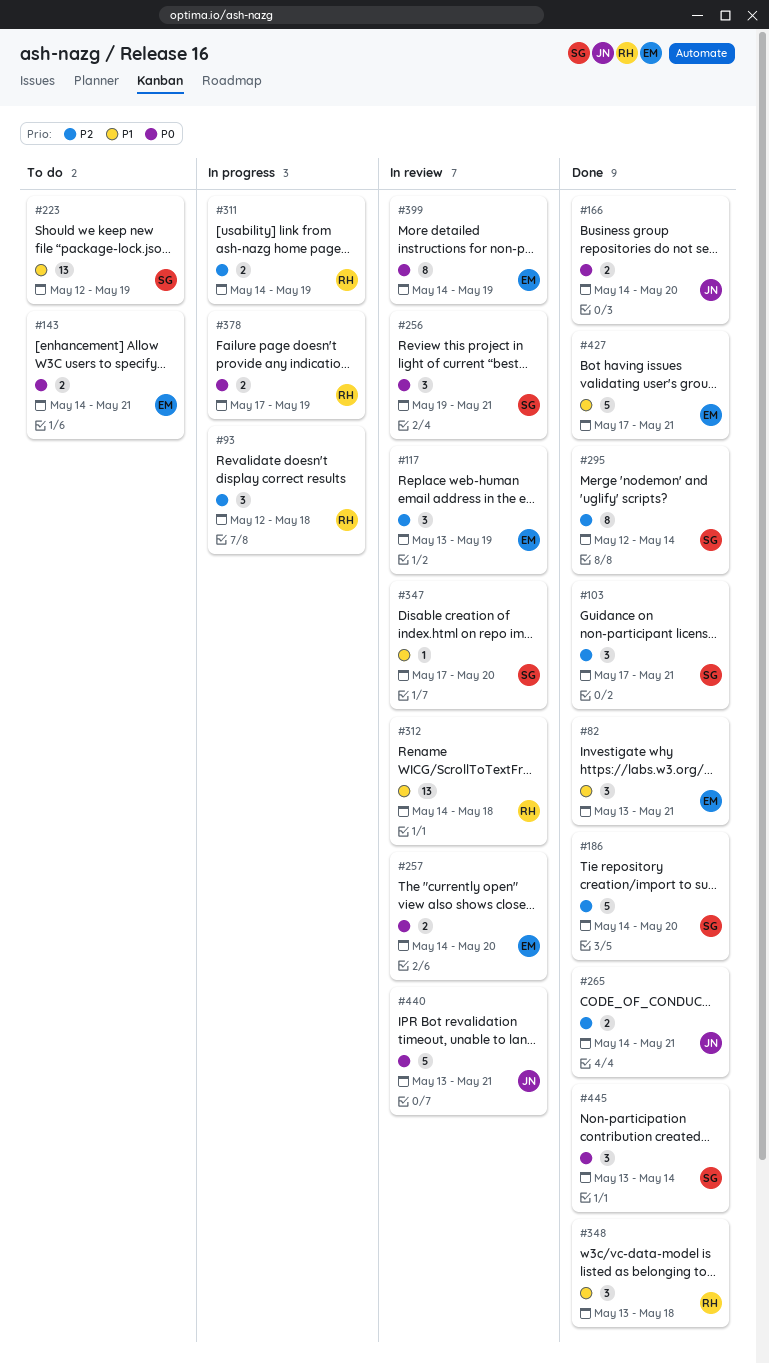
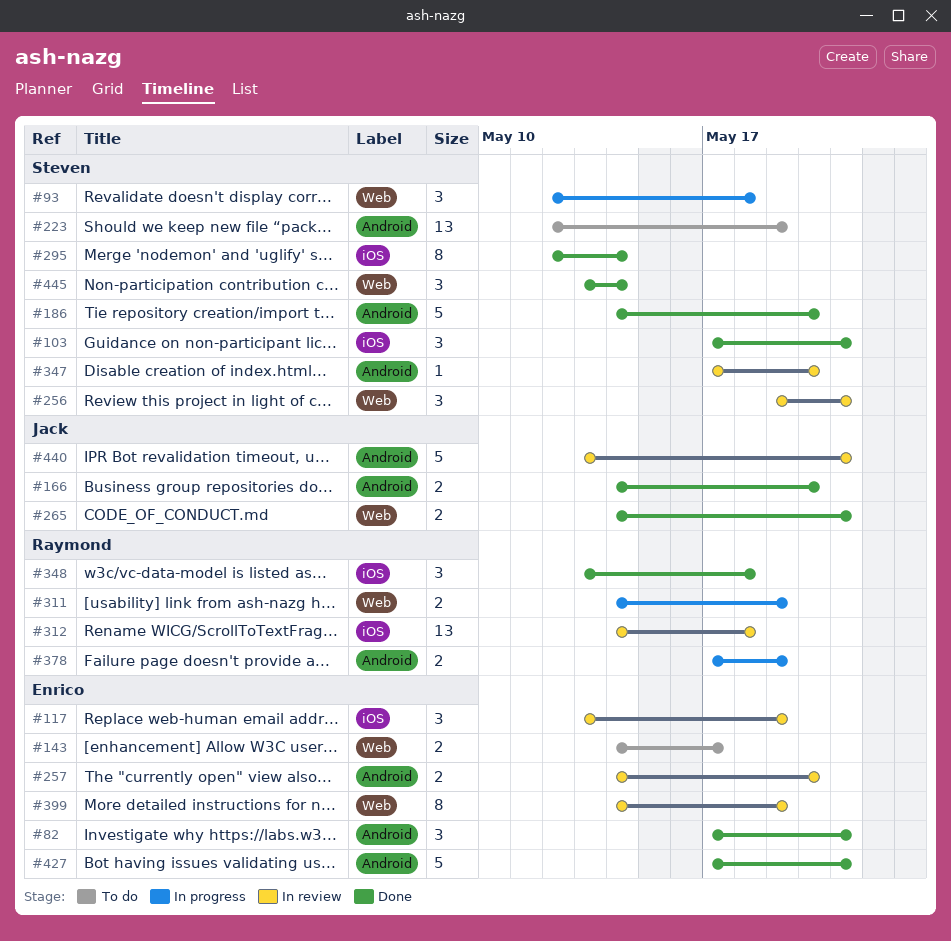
#82, start: May 13 -> May 17
#93, owner: Raymond -> Steven
#143, due: May 21 -> May 17

